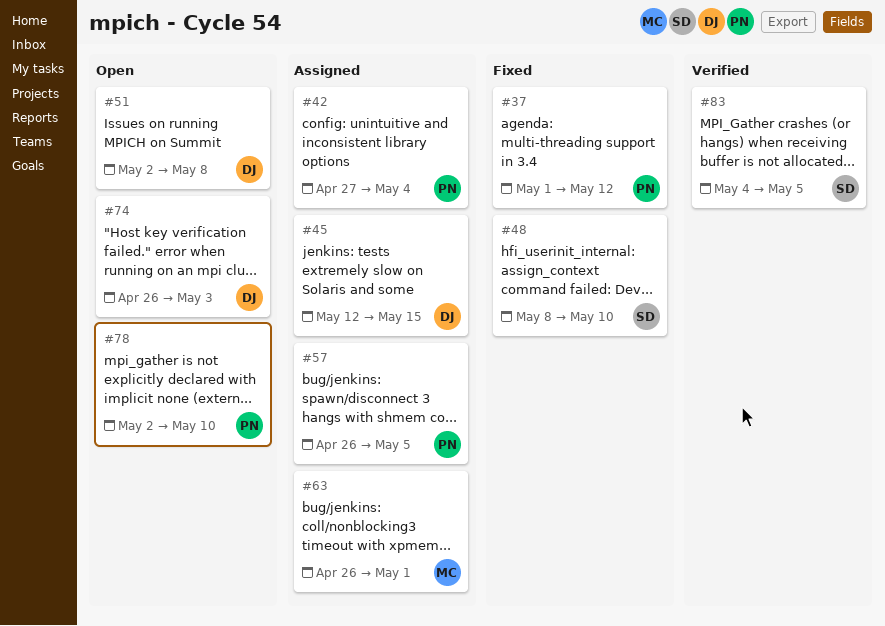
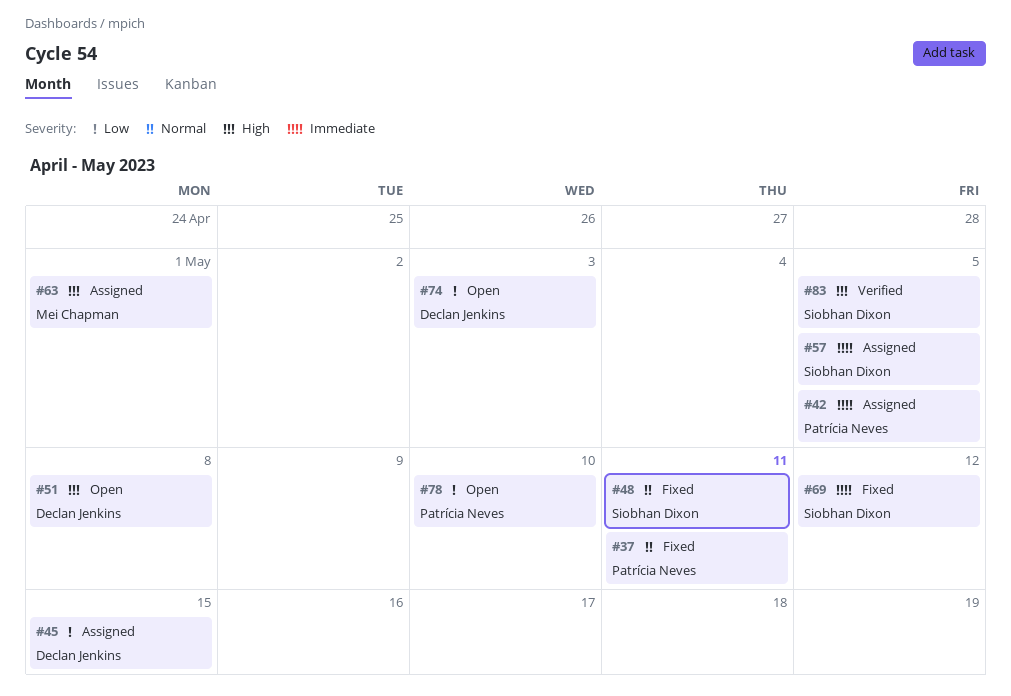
#37, due: May 12 -> May 11
#42, due: May 4 -> May 5
#48, due: May 10 -> May 11
#57, owner: Patrícia Neves -> Siobhan Dixon
#69: none -> present

